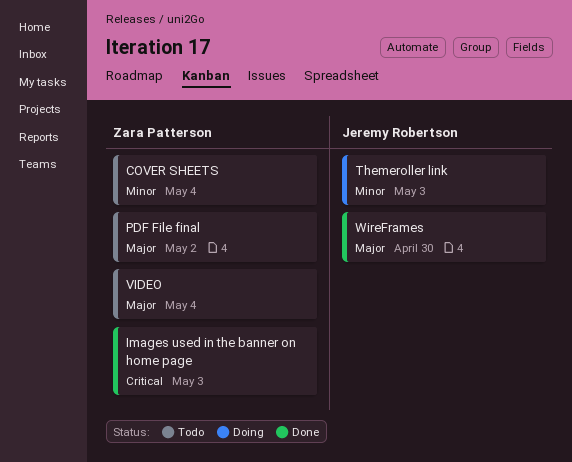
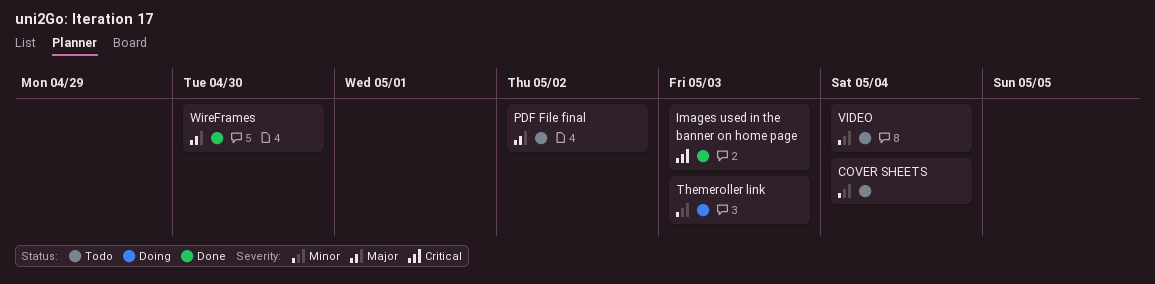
VIDEO, priority: Major -> Minor

